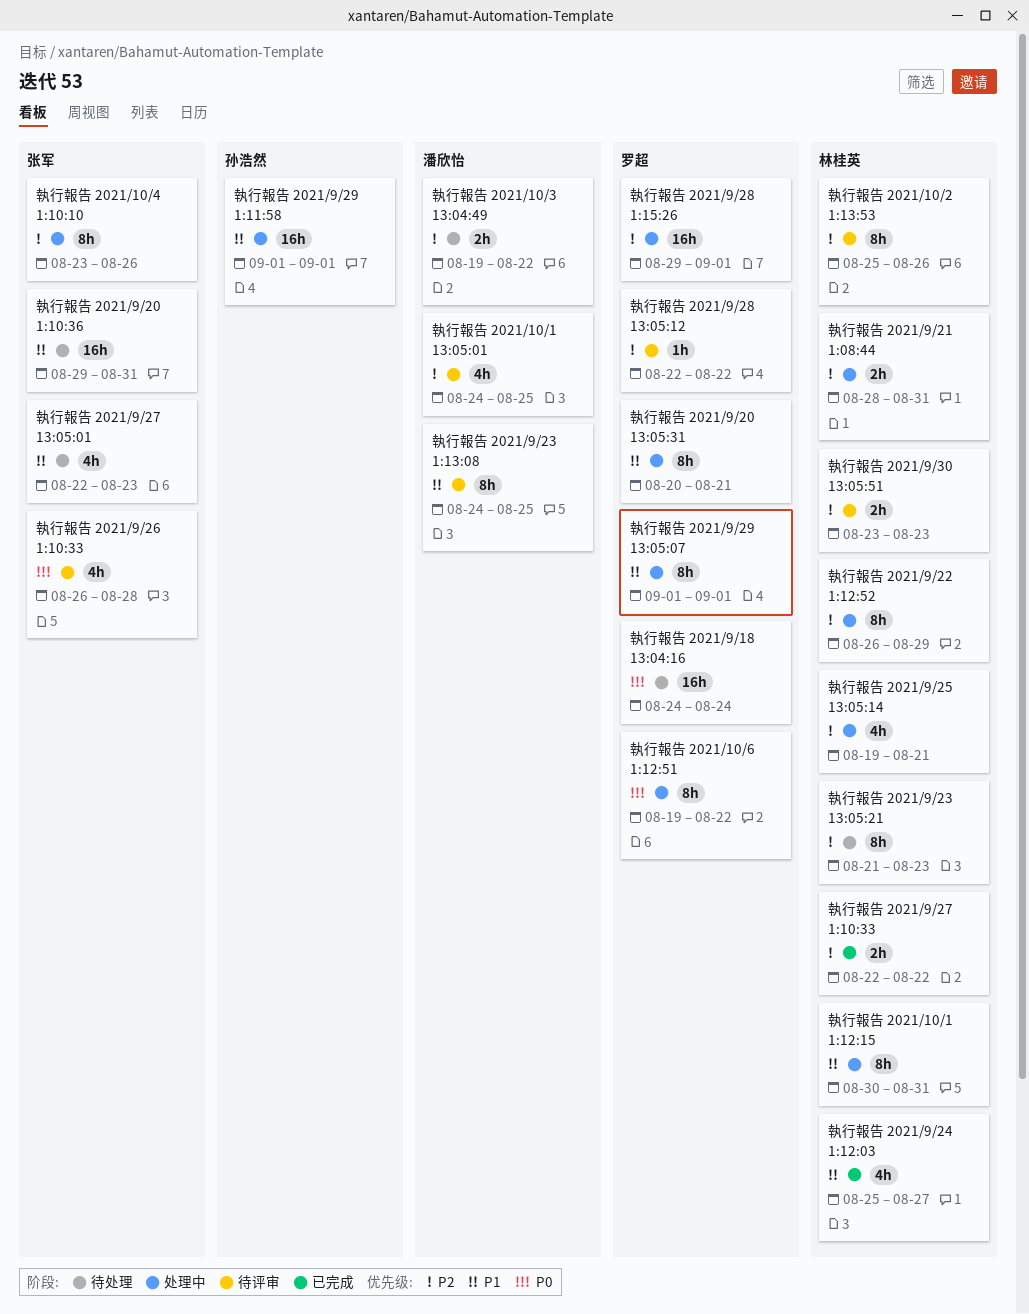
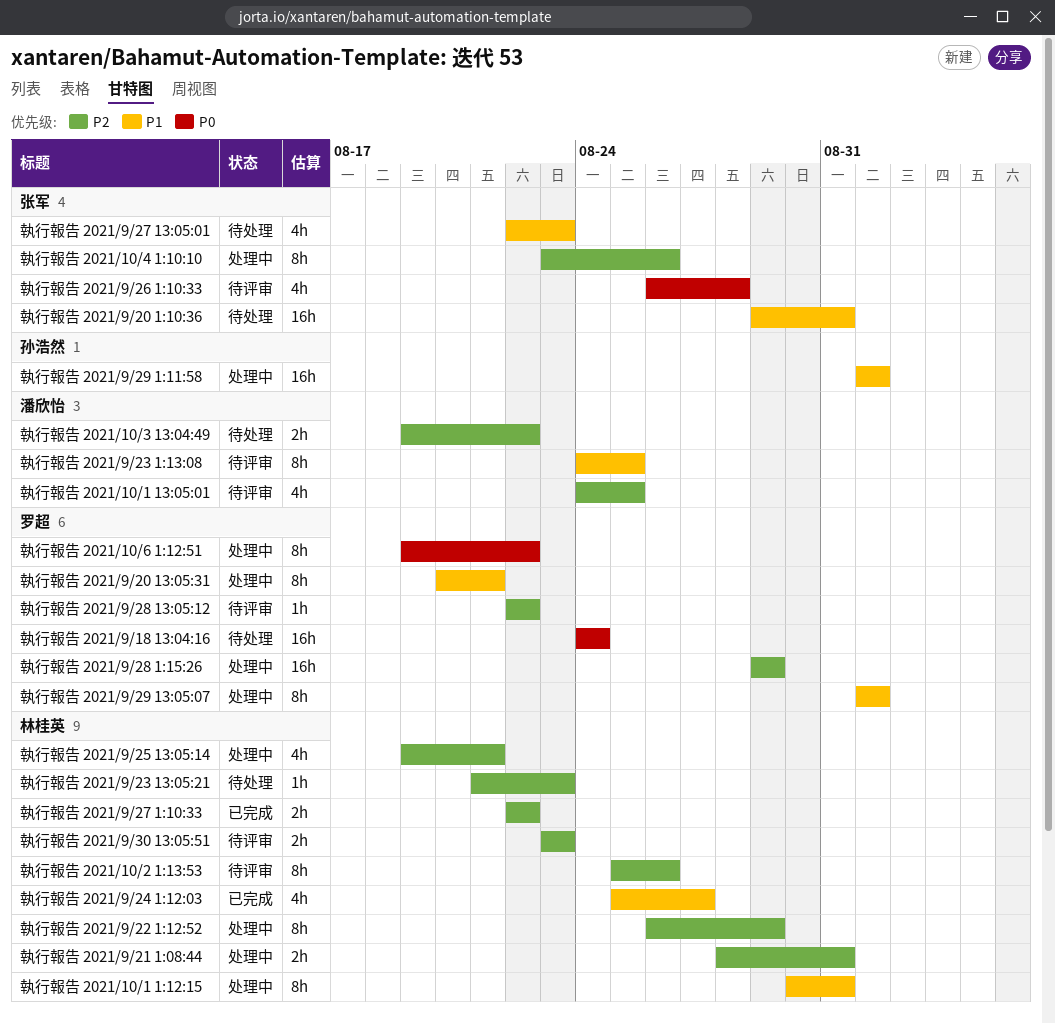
執行報告 2021/9/23 13:05:21, estimate: 8h -> 1h
執行報告 2021/9/28 1:15:26, due: Sep 1 -> Aug 29

